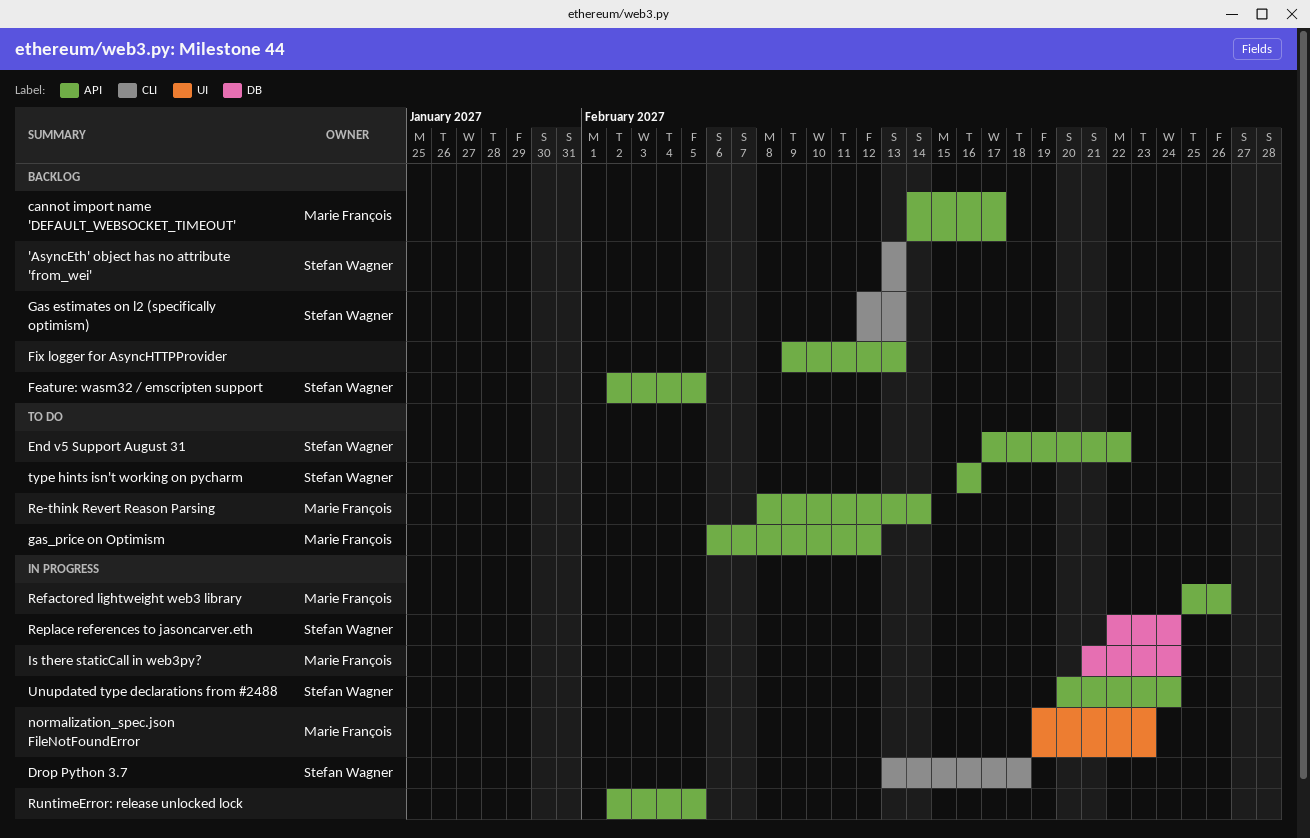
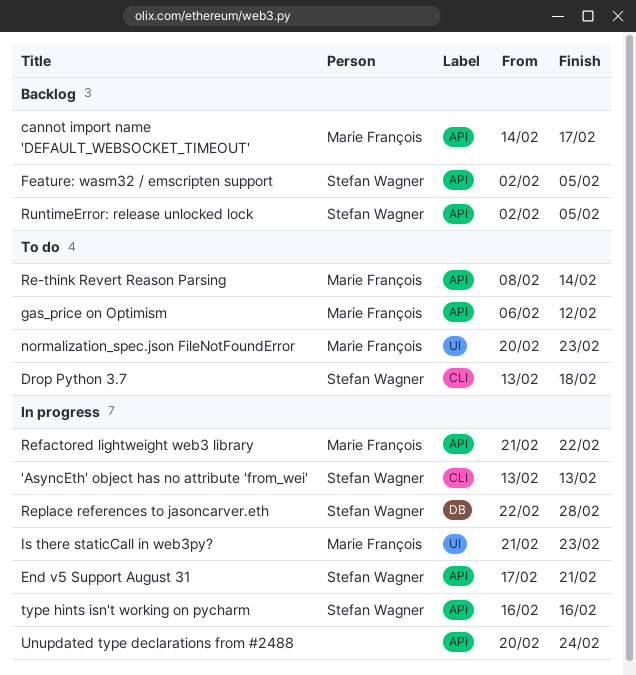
'AsyncEth' object has no attribute 'from_wei', status: Backlog -> In progress
Drop Python 3.7, status: In progress -> To do
End v5 Support August 31, status: To do -> In progress
End v5 Support August 31, due: Feb 22 -> Feb 21
Fix logger for AsyncHTTPProvider: present -> none
Gas estimates on l2 (specifically optimism): present -> none
Is there staticCall in web3py?, label: DB -> UI
Is there staticCall in web3py?, due: Feb 24 -> Feb 23
normalization_spec.json FileNotFoundError, status: In progress -> To do
normalization_spec.json FileNotFoundError, start: Feb 19 -> Feb 20
Refactored lightweight web3 library, start: Feb 25 -> Feb 21
Refactored lightweight web3 library, due: Feb 26 -> Feb 22
Replace references to jasoncarver.eth, due: Feb 24 -> Feb 28
RuntimeError: release unlocked lock, status: In progress -> Backlog
RuntimeError: release unlocked lock, owner: none -> Stefan Wagner
type hints isn't working on pycharm, status: To do -> In progress
Unupdated type declarations from #2488, owner: Stefan Wagner -> none

